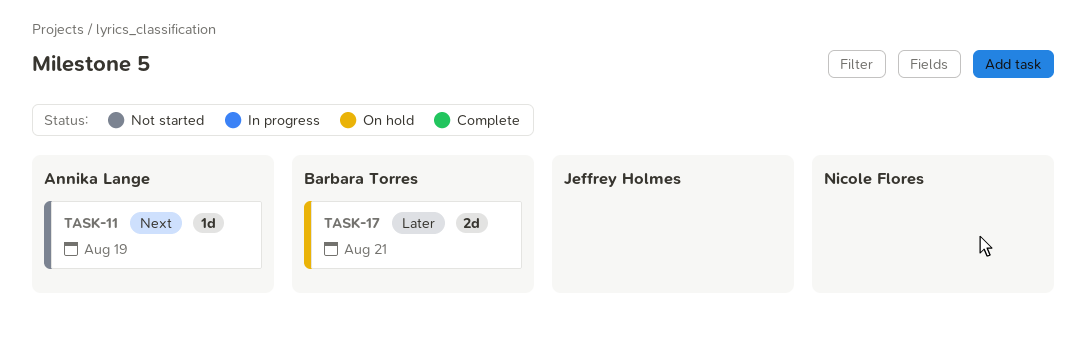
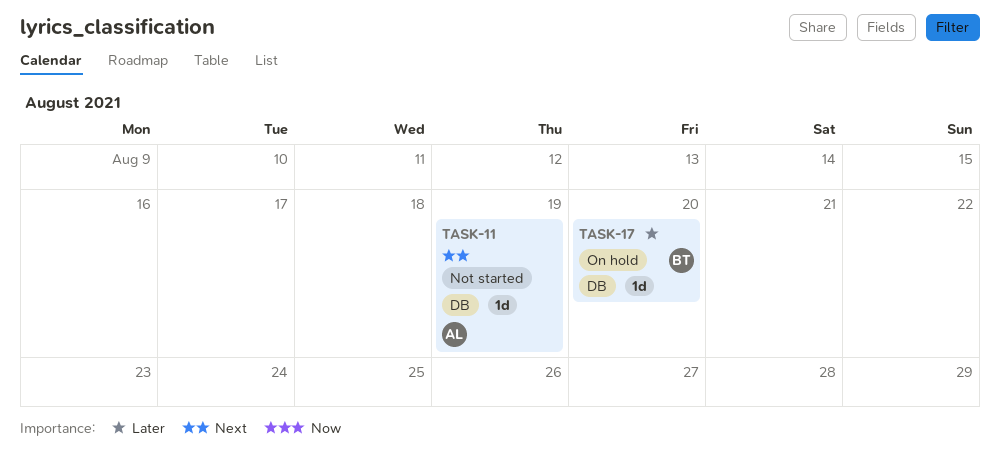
TASK-17, estimate: 2d -> 1d
TASK-17, due: Aug 21 -> Aug 20

